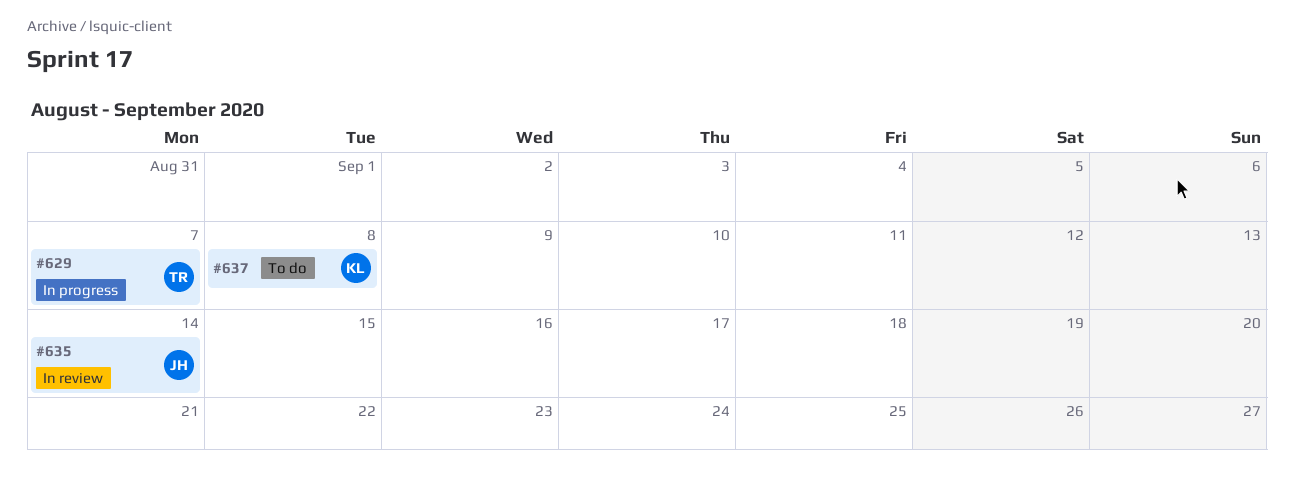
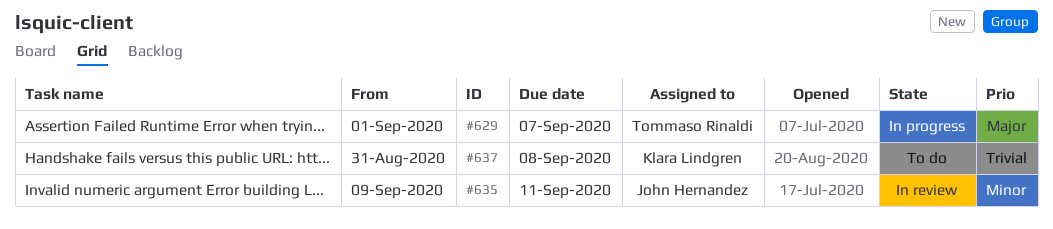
#635, due: Sep 14 -> Sep 11

